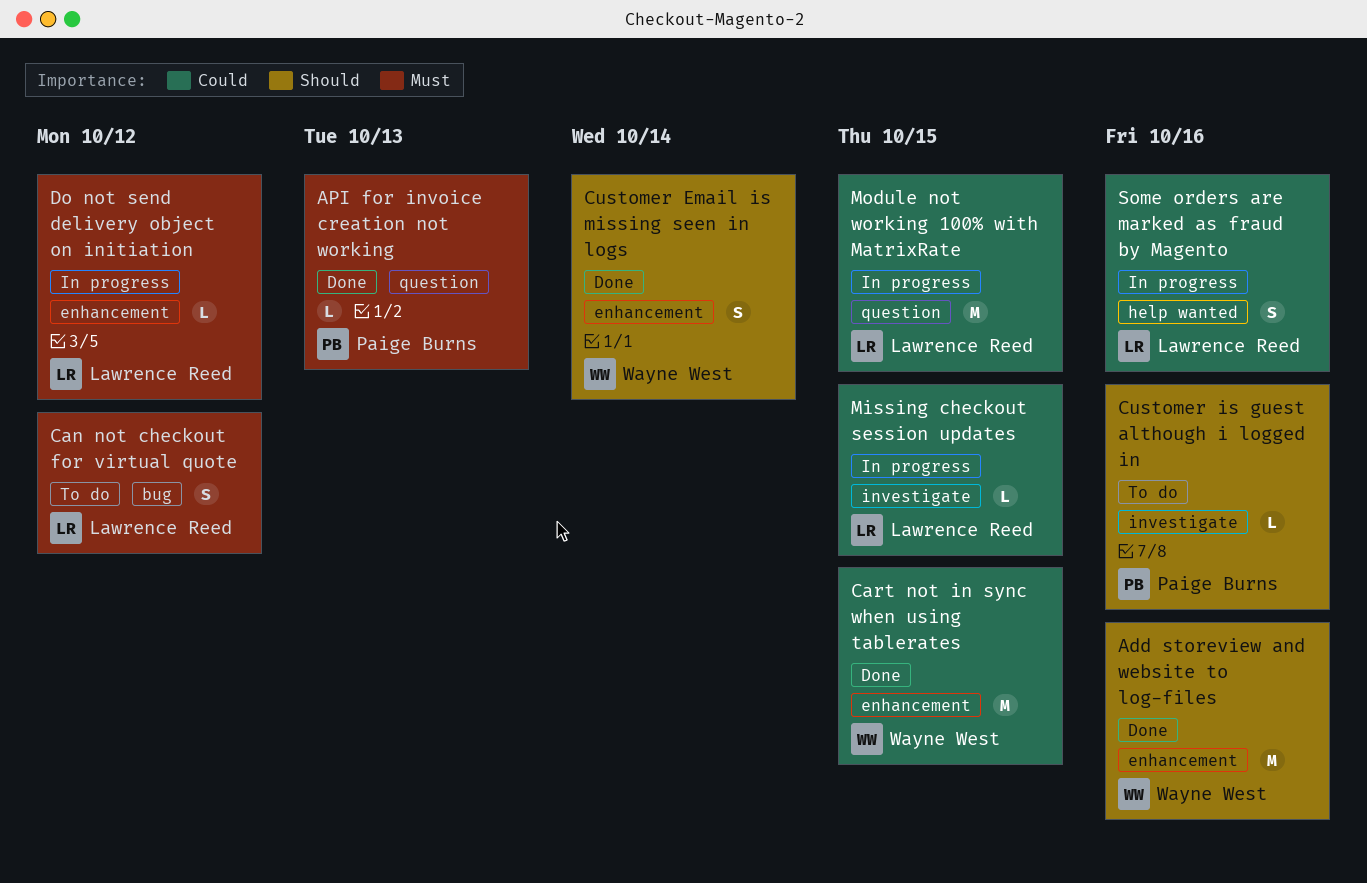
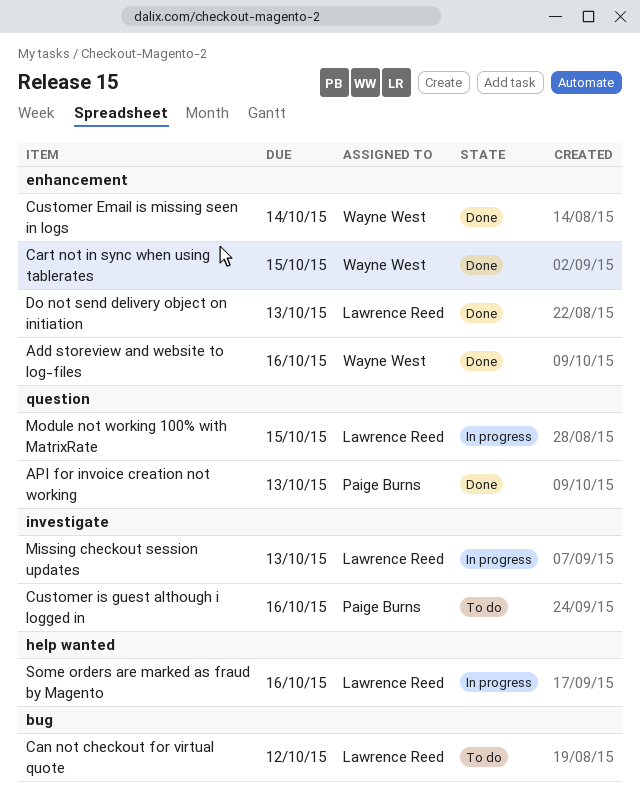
Do not send delivery object on initiation, status: In progress -> Done
Do not send delivery object on initiation, due: Oct 12 -> Oct 13
Missing checkout session updates, due: Oct 15 -> Oct 13

